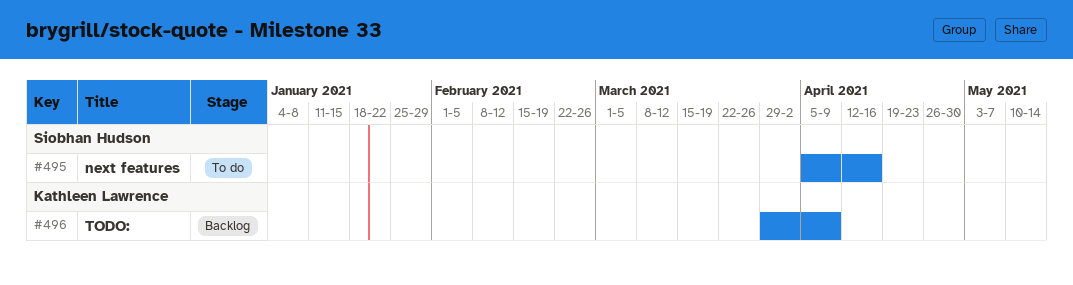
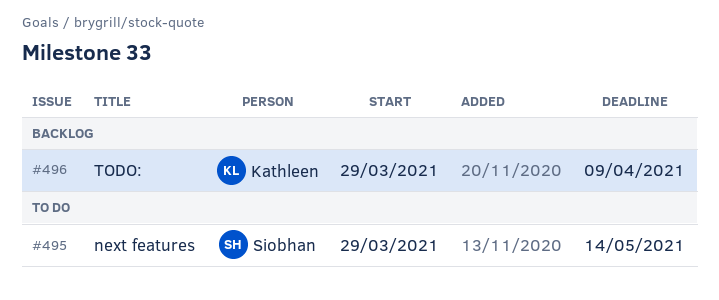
#495, start: Apr 5 -> Mar 29
#495, due: Apr 16 -> May 14

